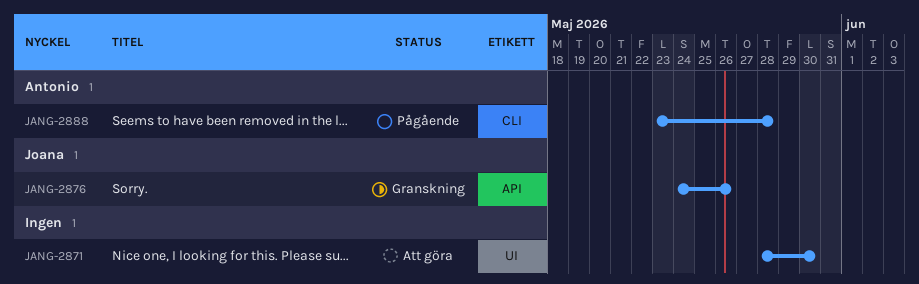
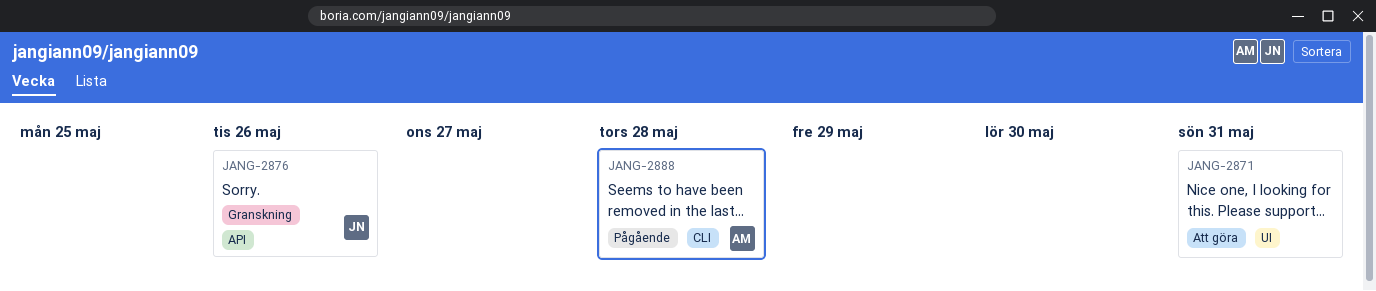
JANG-2871, due: May 30 -> May 31

